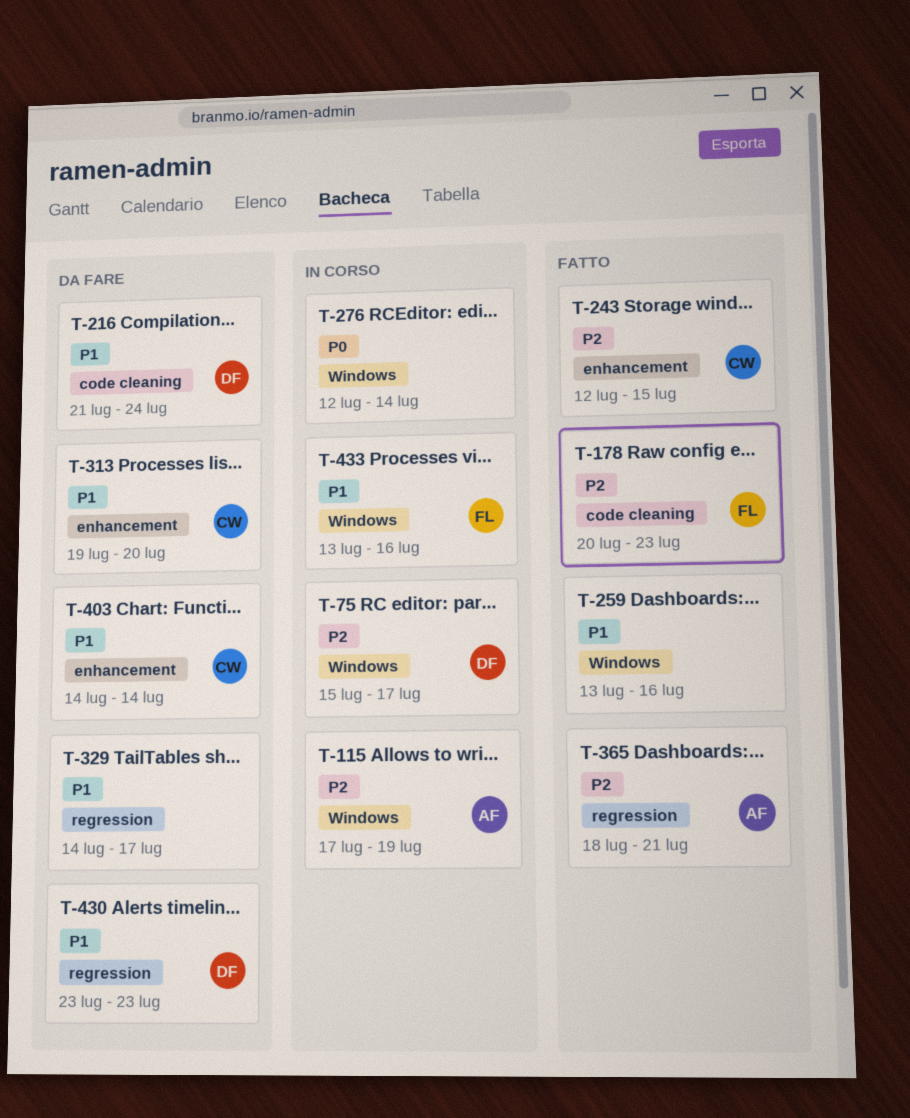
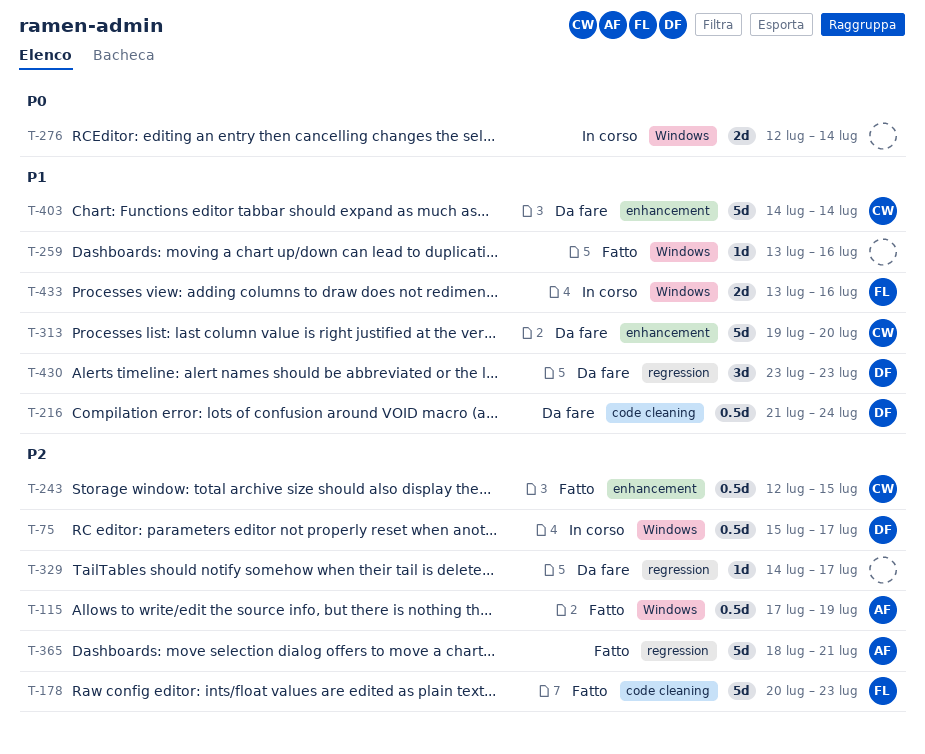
T-115, status: In corso -> Fatto
T-329, priority: P1 -> P2

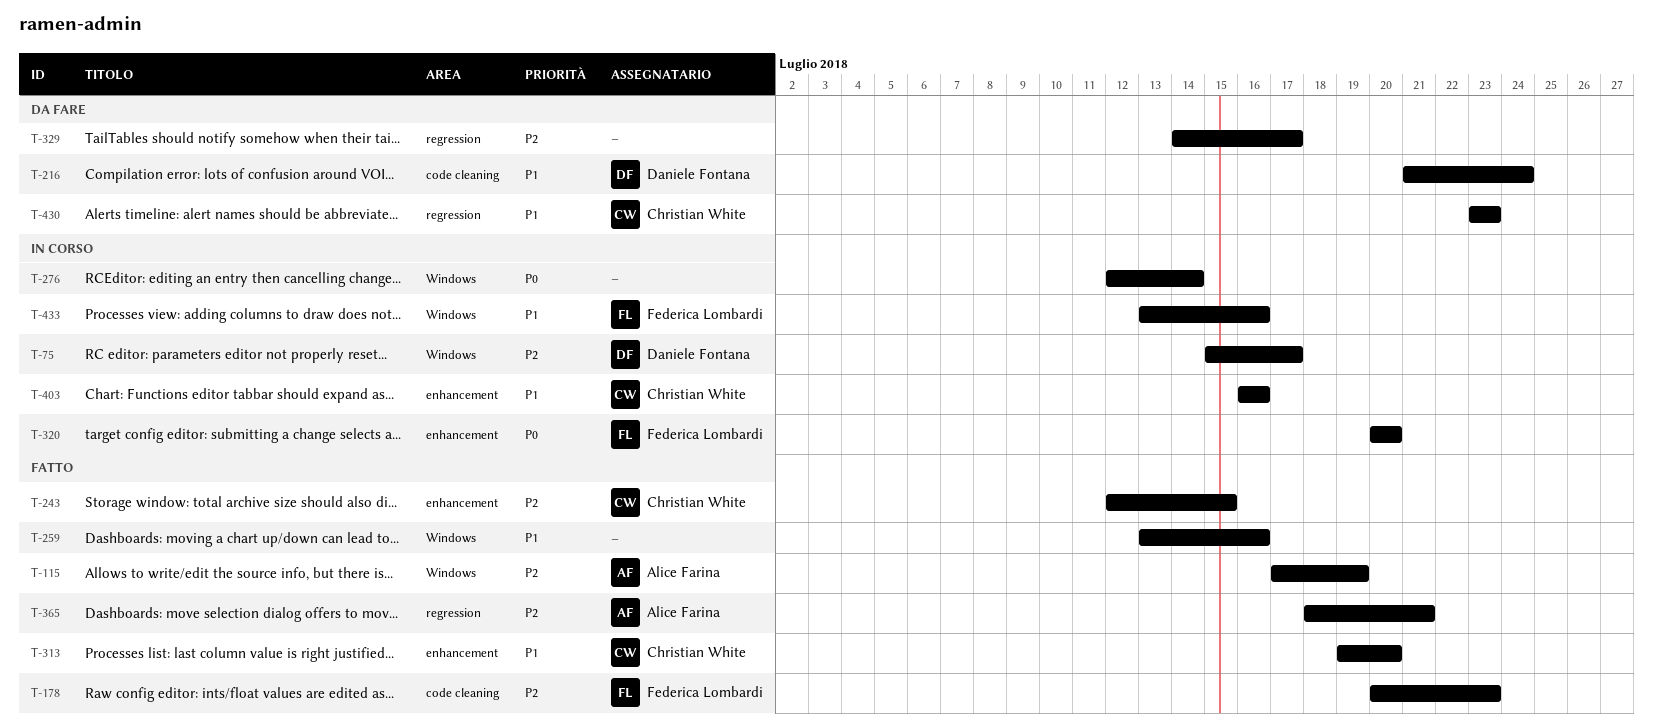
T-313, status: Da fare -> Fatto
T-320: none -> present
T-403, status: Da fare -> In corso
T-403, start: Jul 14 -> Jul 16
T-403, due: Jul 14 -> Jul 16
T-430, owner: Daniele Fontana -> Christian White

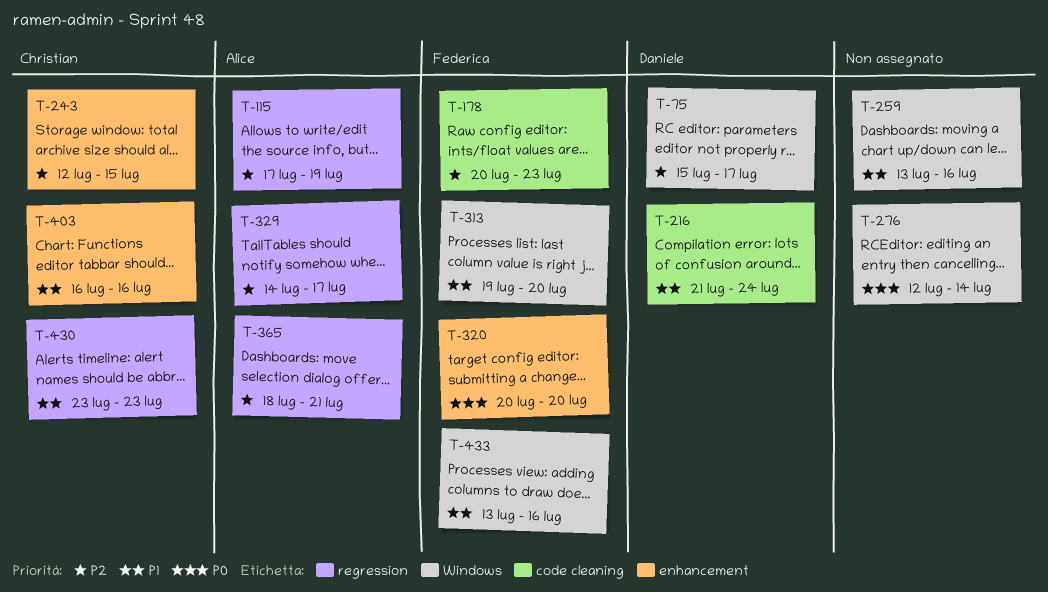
T-115, label: Windows -> regression
T-313, owner: Christian White -> Federica Lombardi
T-313, label: enhancement -> Windows
T-329, owner: none -> Alice Farina

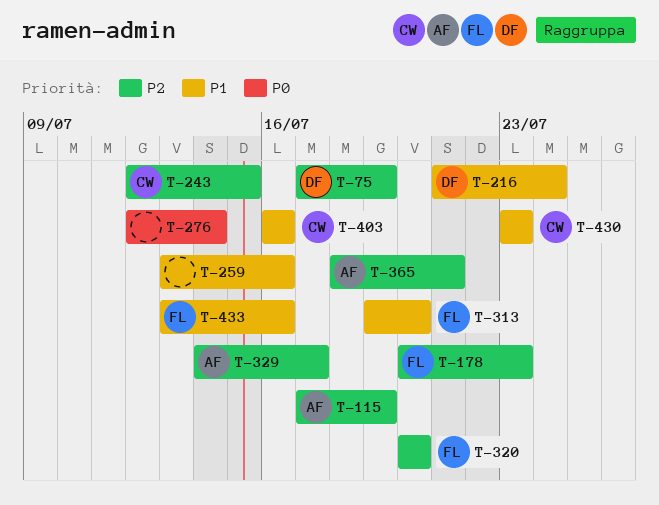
T-75, start: Jul 15 -> Jul 17
T-75, due: Jul 17 -> Jul 19
T-320, priority: P0 -> P2

